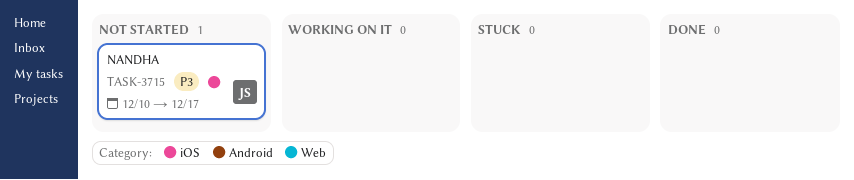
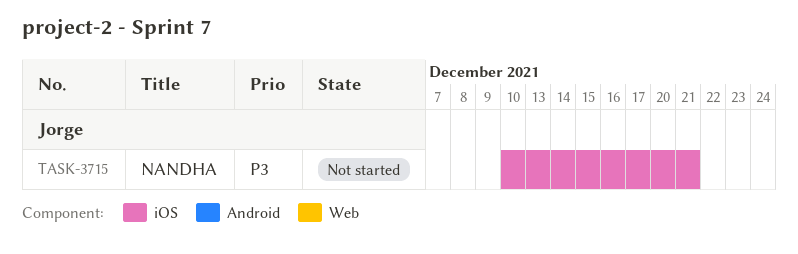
TASK-3715, due: Dec 17 -> Dec 21

